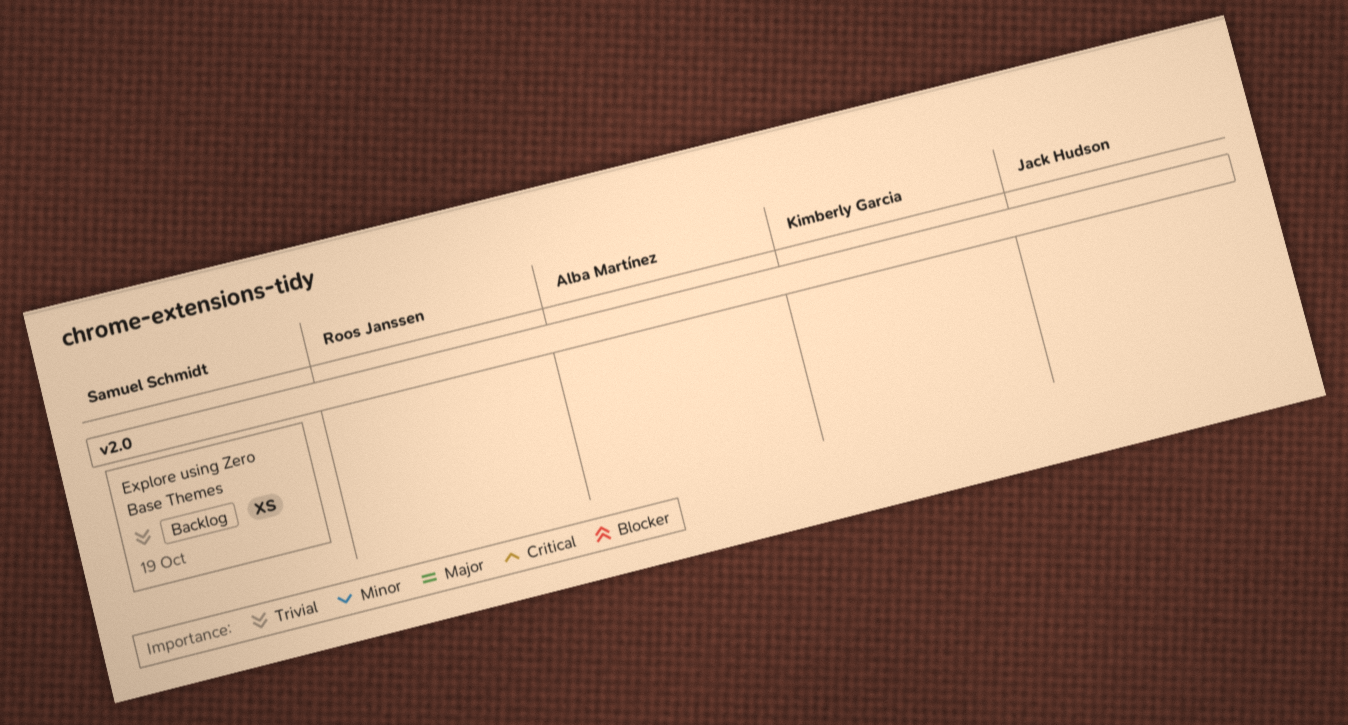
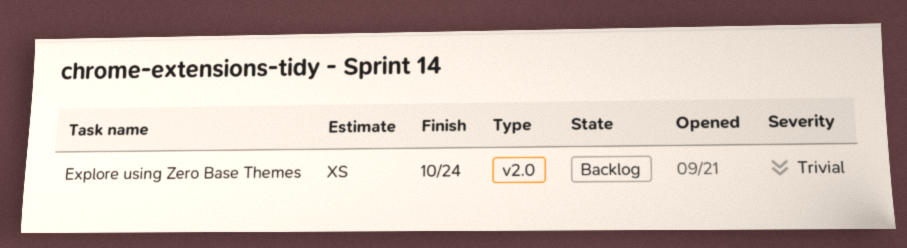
Explore using Zero Base Themes, due: Oct 19 -> Oct 24

